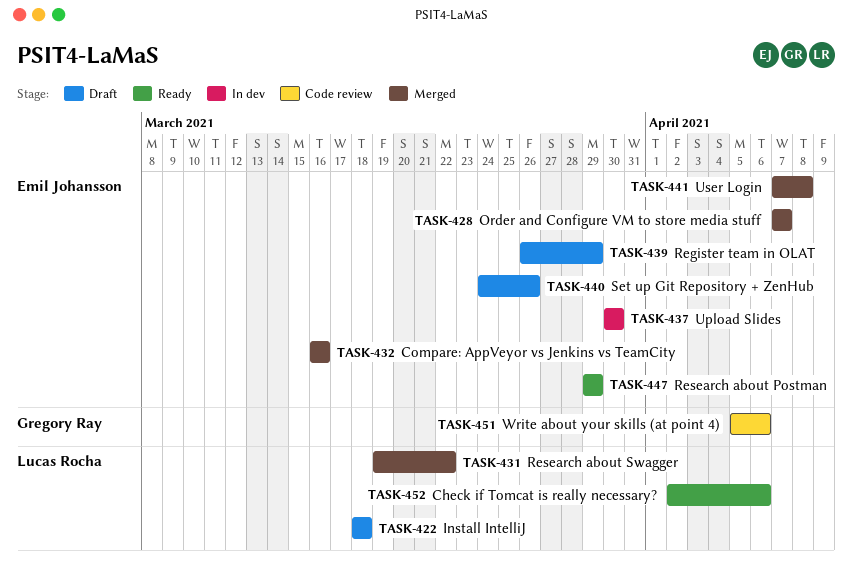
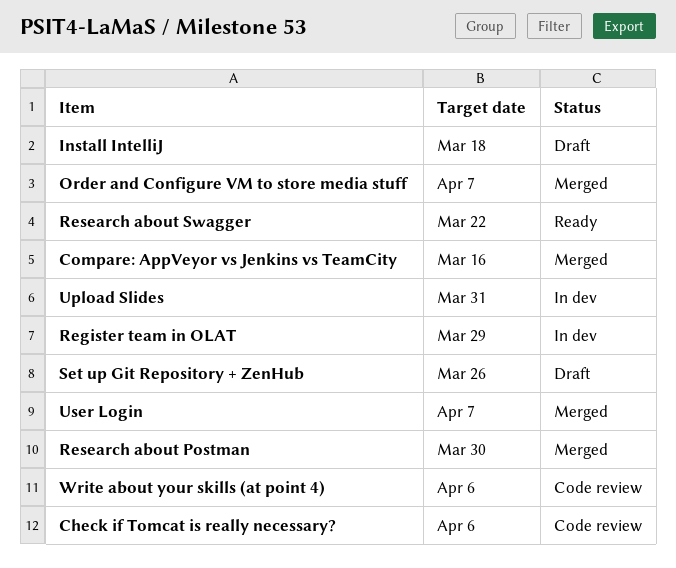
Check if Tomcat is really necessary?, status: Ready -> Code review
Register team in OLAT, status: Draft -> In dev
Research about Postman, status: Ready -> Merged
Research about Postman, due: Mar 29 -> Mar 30
Research about Swagger, status: Merged -> Ready
Upload Slides, due: Mar 30 -> Mar 31
User Login, due: Apr 8 -> Apr 7

